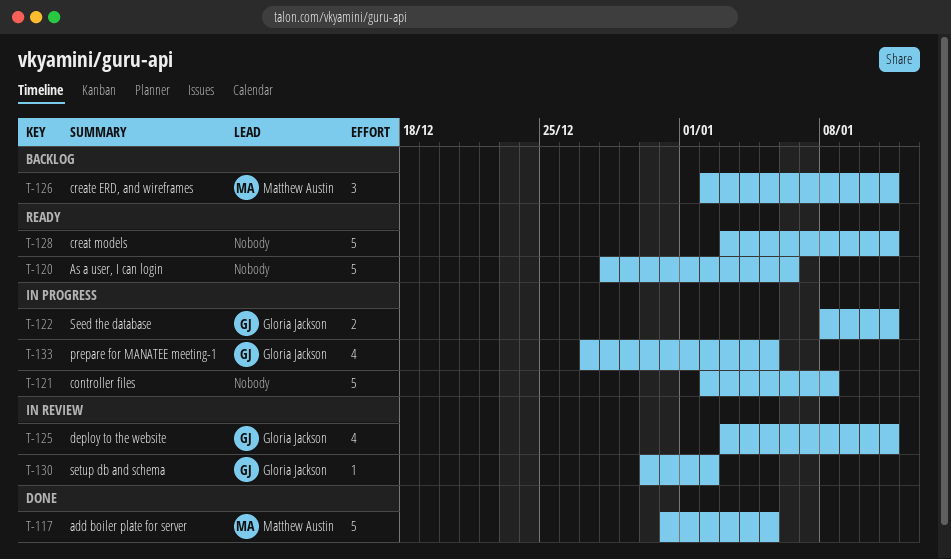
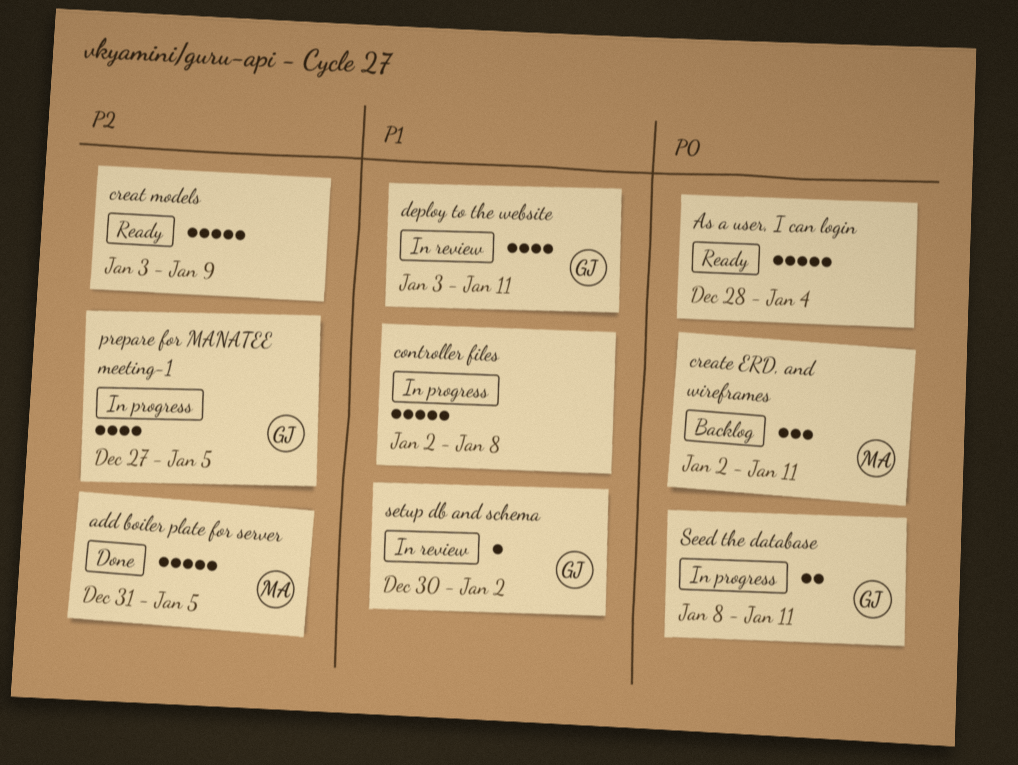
As a user, I can login, due: Jan 6 -> Jan 4
creat models, due: Jan 11 -> Jan 9

